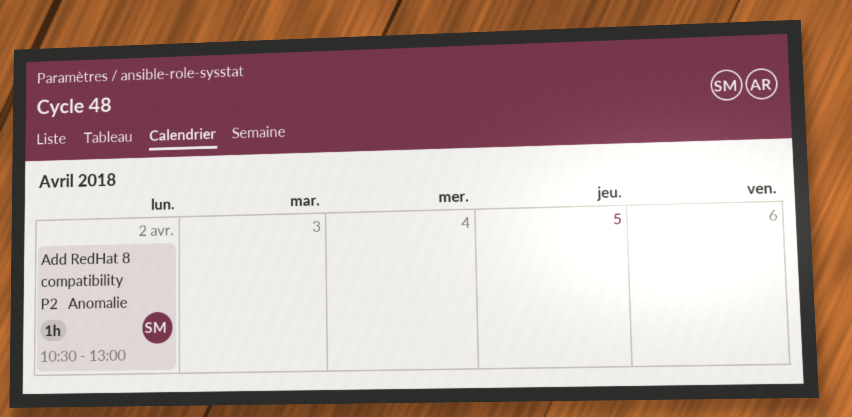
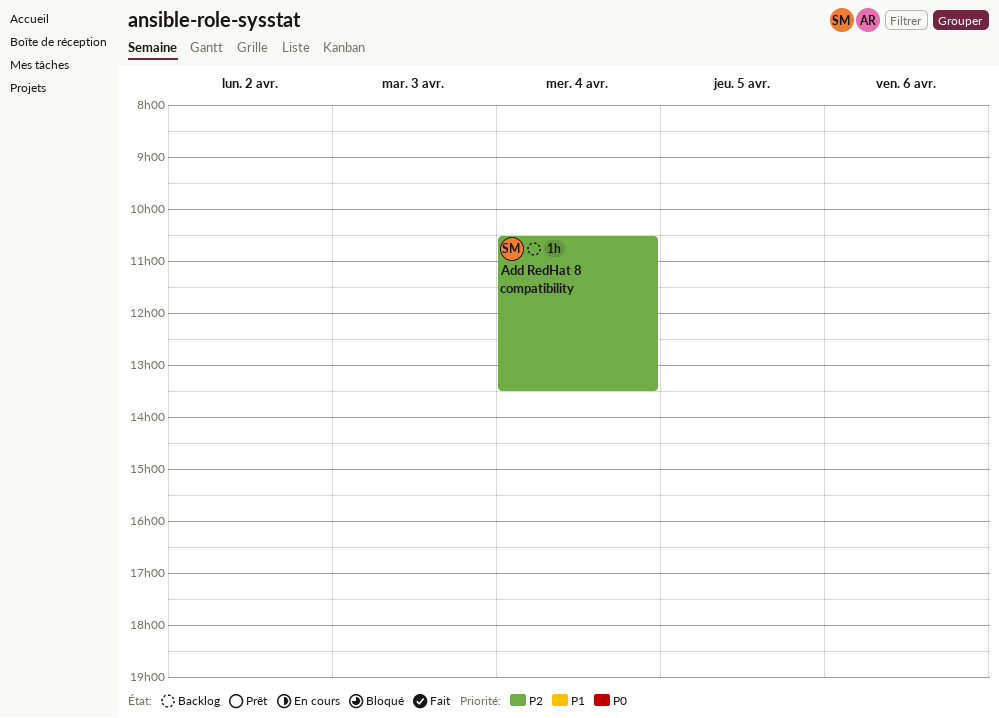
Add RedHat 8 compatibility, day: Apr 2 -> Apr 4
Add RedHat 8 compatibility, ends: 13:00 -> 13:30

